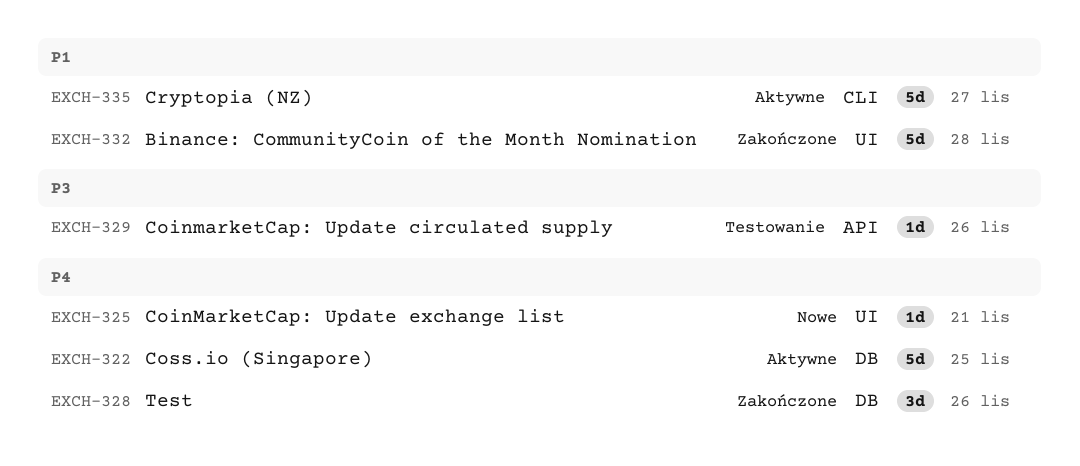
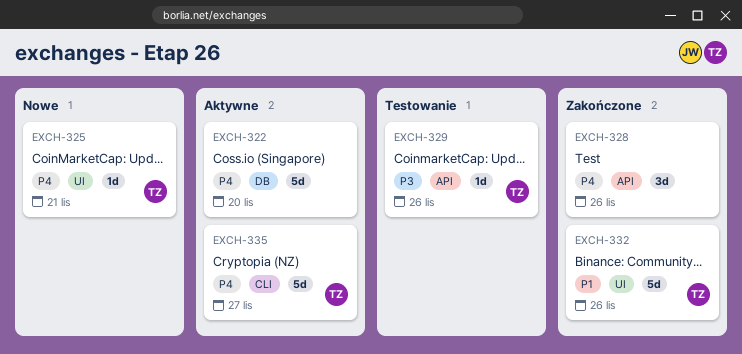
EXCH-322, due: Nov 25 -> Nov 20
EXCH-328, label: DB -> API
EXCH-332, due: Nov 28 -> Nov 26
EXCH-335, priority: P1 -> P4

